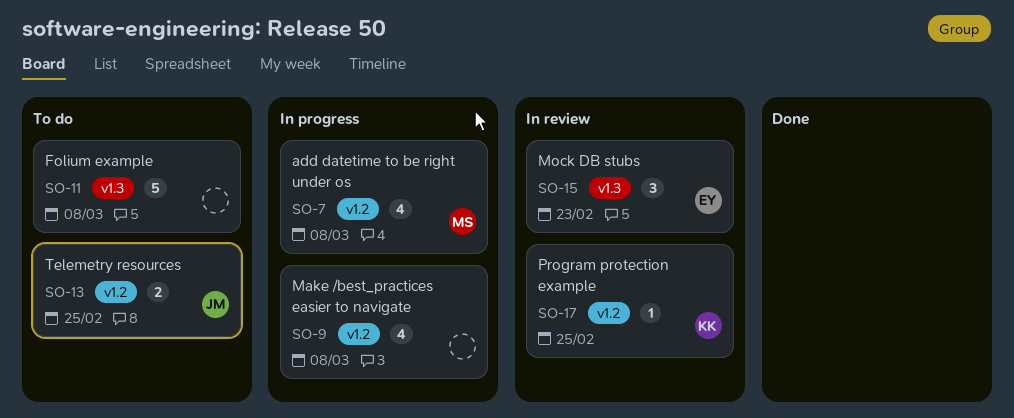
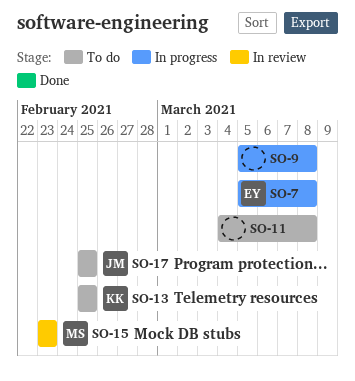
SO-7, owner: MS -> EY
SO-13, owner: JM -> KK
SO-15, owner: EY -> MS
SO-17, status: In review -> To do
SO-17, owner: KK -> JM

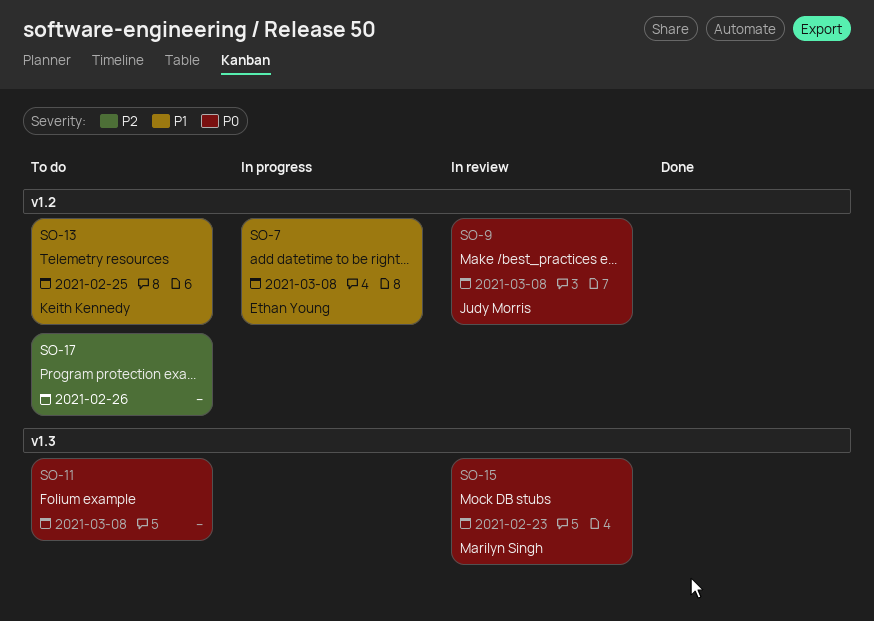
SO-9, status: In progress -> In review
SO-9, owner: none -> Judy Morris
SO-17, owner: Judy Morris -> none
SO-17, due: Feb 25 -> Feb 26

